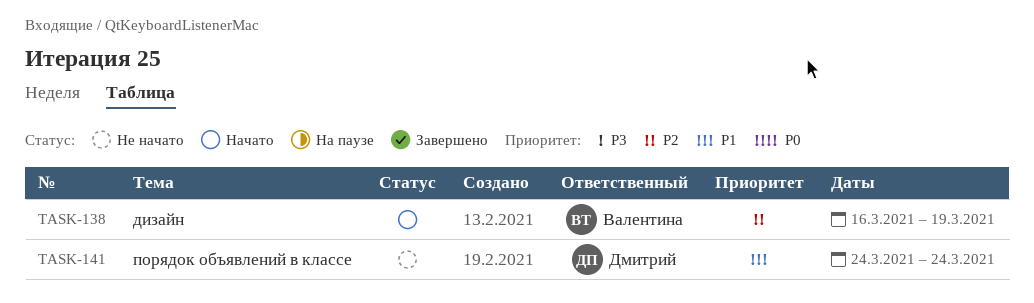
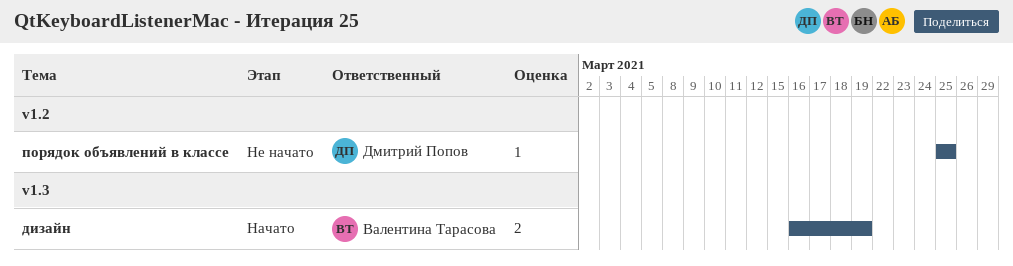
порядок объявлений в классе, start: Mar 24 -> Mar 25
порядок объявлений в классе, due: Mar 24 -> Mar 25

